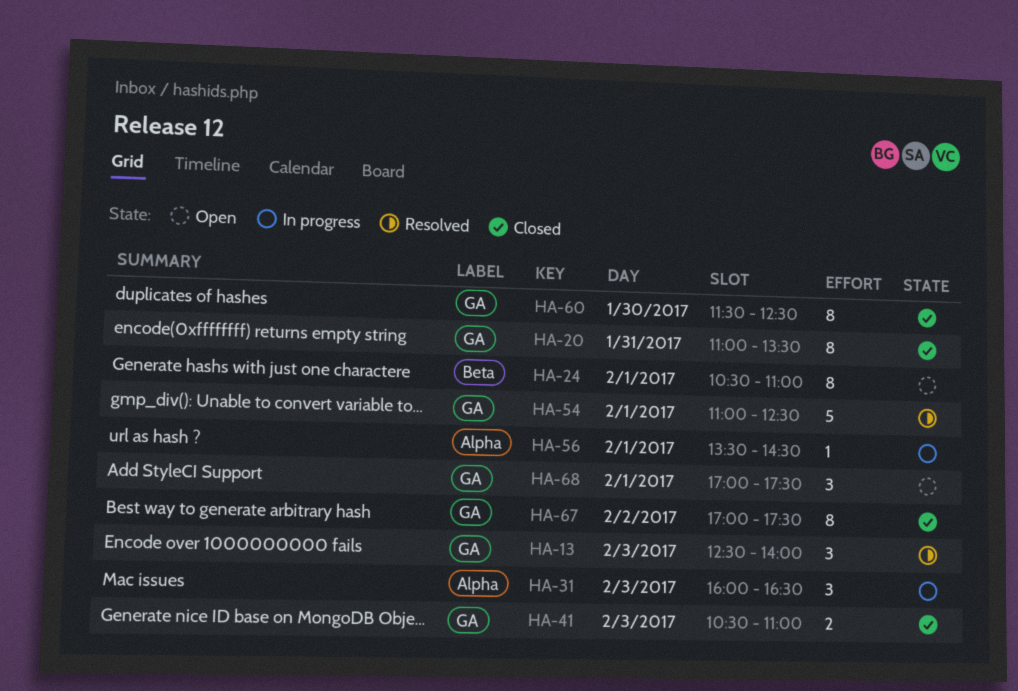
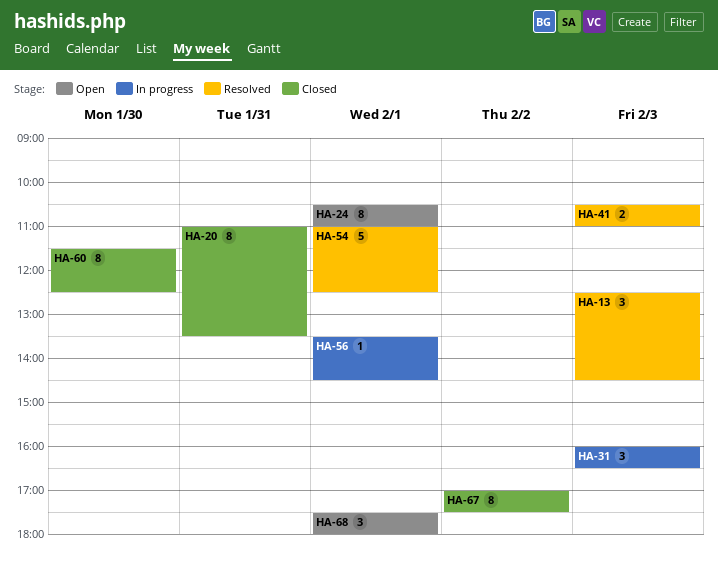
HA-13, ends: 14:00 -> 14:30
HA-41, status: Closed -> Resolved
HA-68, begins: 17:00 -> 17:30
HA-68, ends: 17:30 -> 18:00

